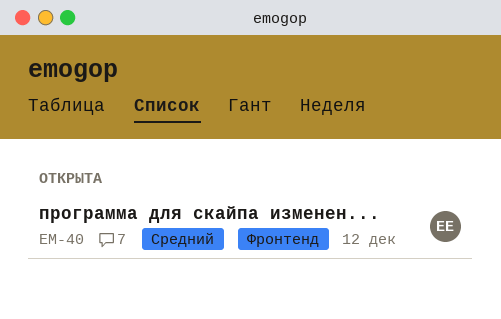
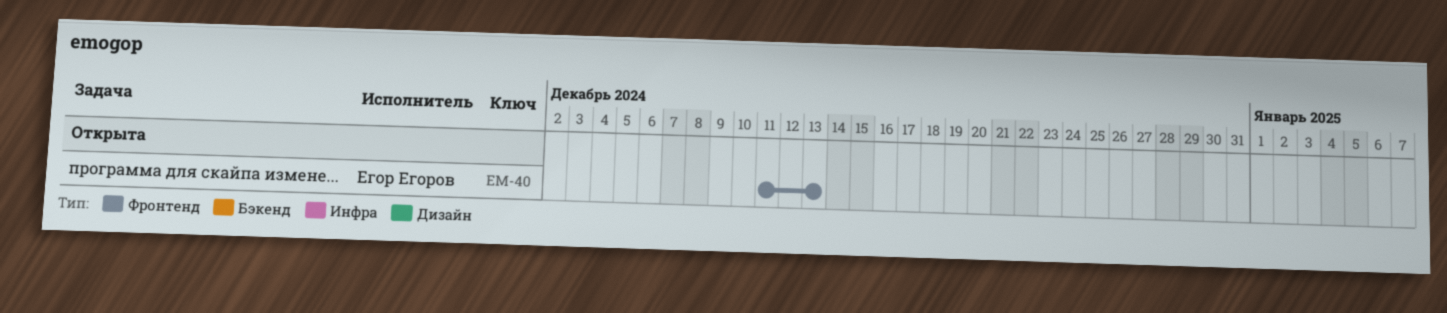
EM-40, due: Dec 12 -> Dec 13

